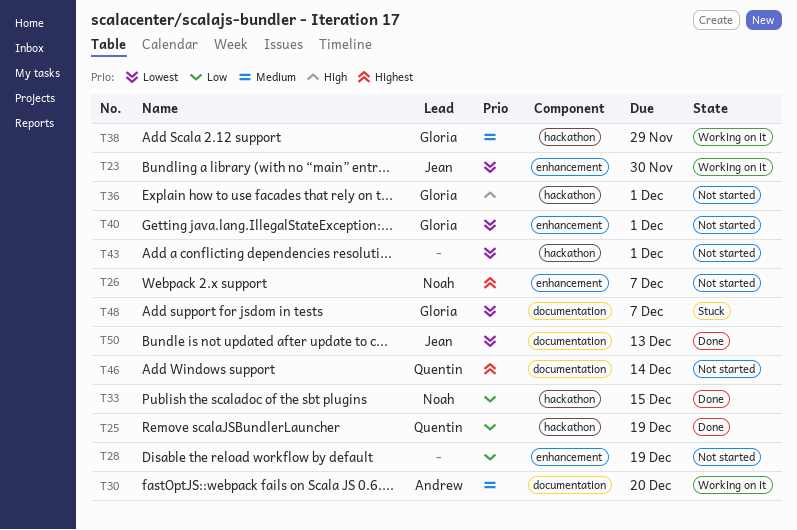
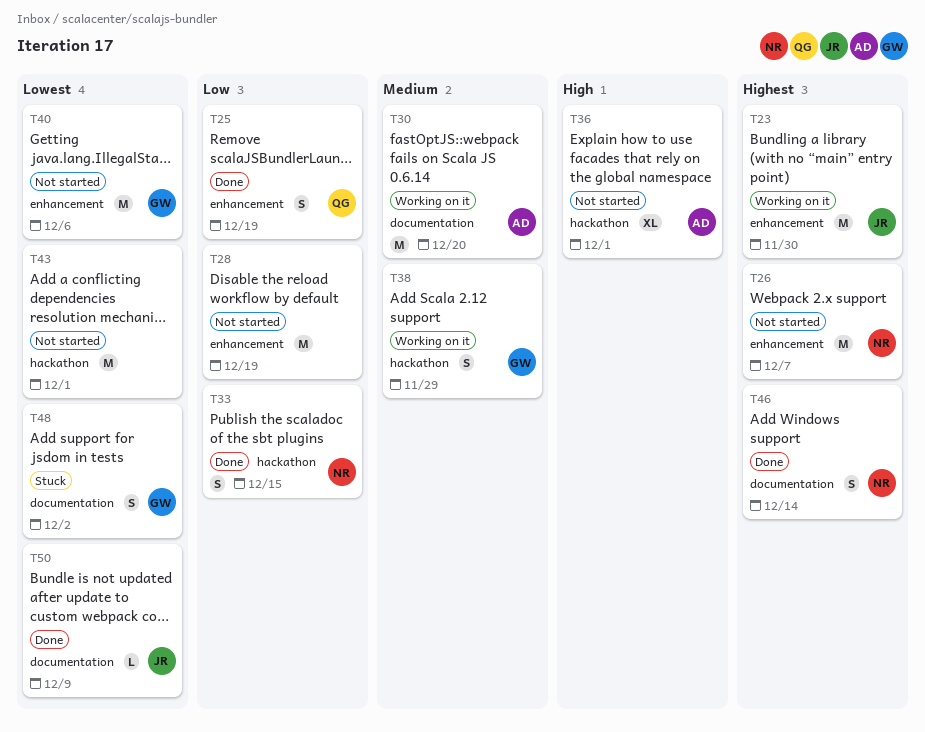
T23, priority: Lowest -> Highest
T25, label: hackathon -> enhancement
T36, owner: Gloria -> Andrew
T40, due: Dec 1 -> Dec 6
T46, status: Not started -> Done
T46, owner: Quentin -> Noah
T48, due: Dec 7 -> Dec 2
T50, due: Dec 13 -> Dec 9

